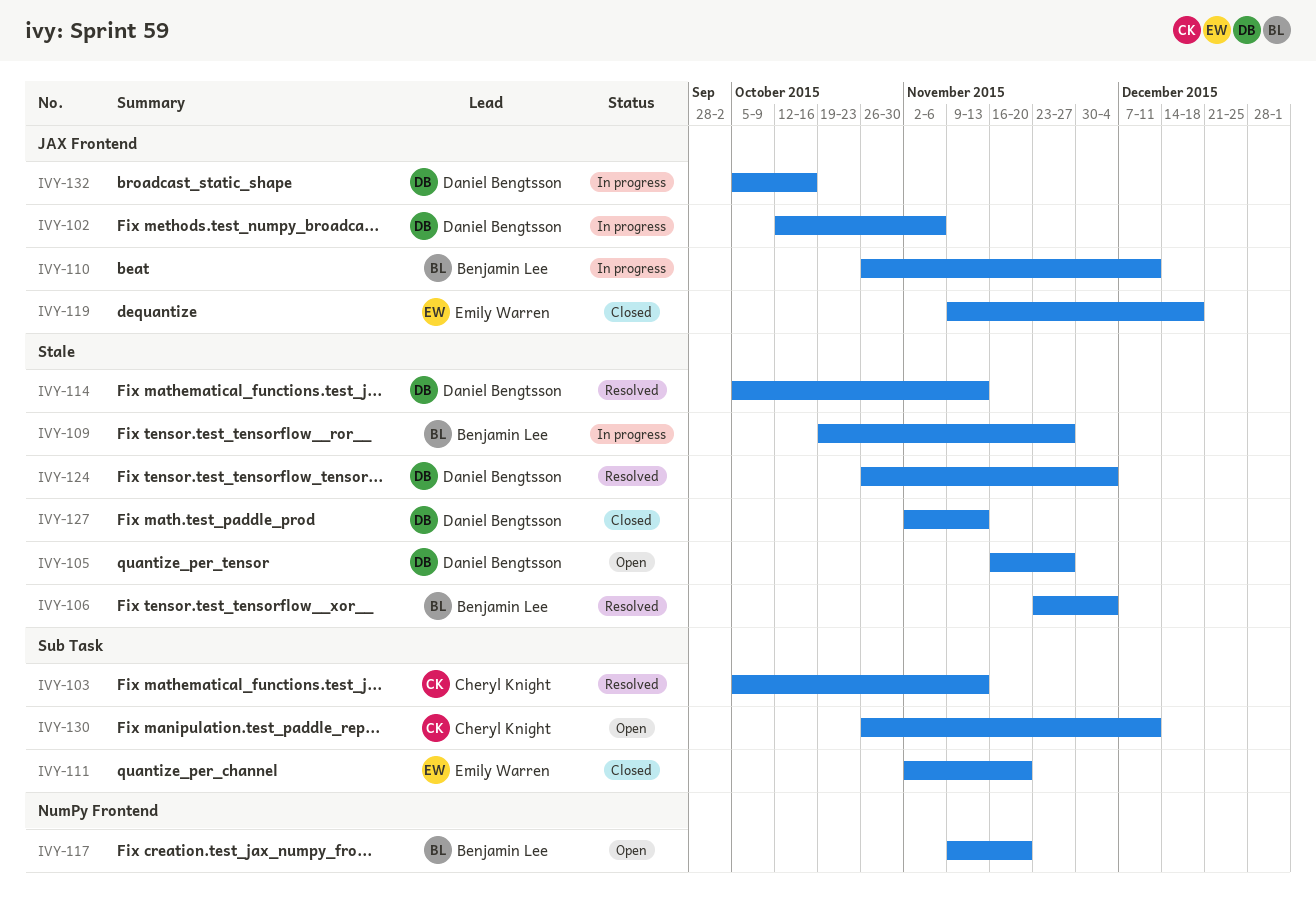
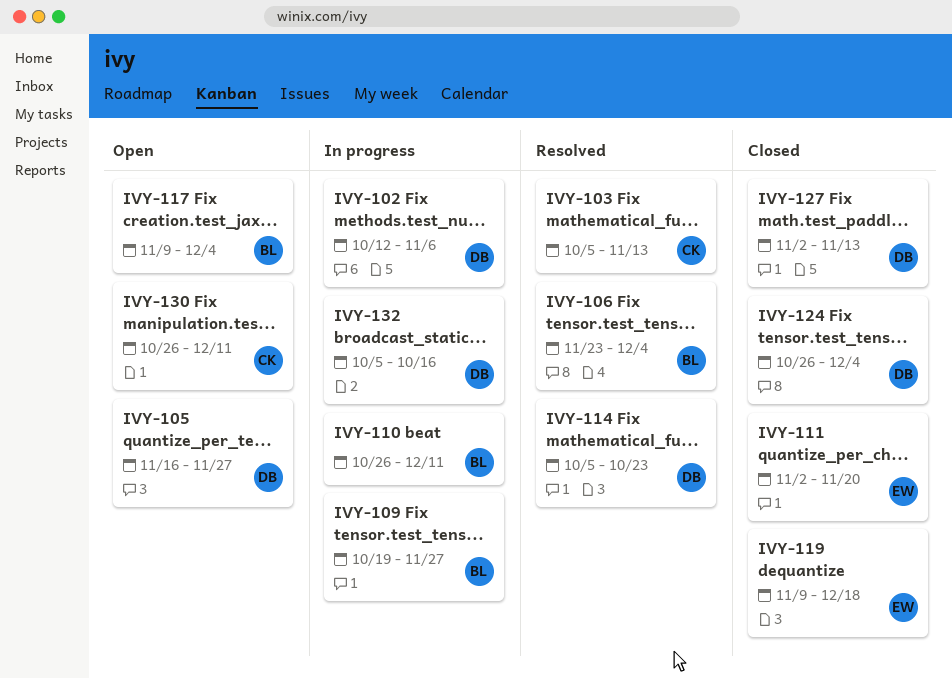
IVY-114, due: Nov 13 -> Oct 23
IVY-117, due: Nov 20 -> Dec 4
IVY-124, status: Resolved -> Closed

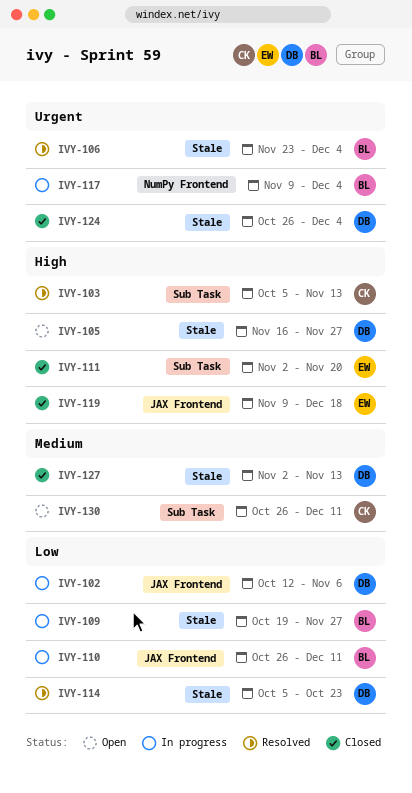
IVY-117, status: Open -> In progress
IVY-132: present -> none

